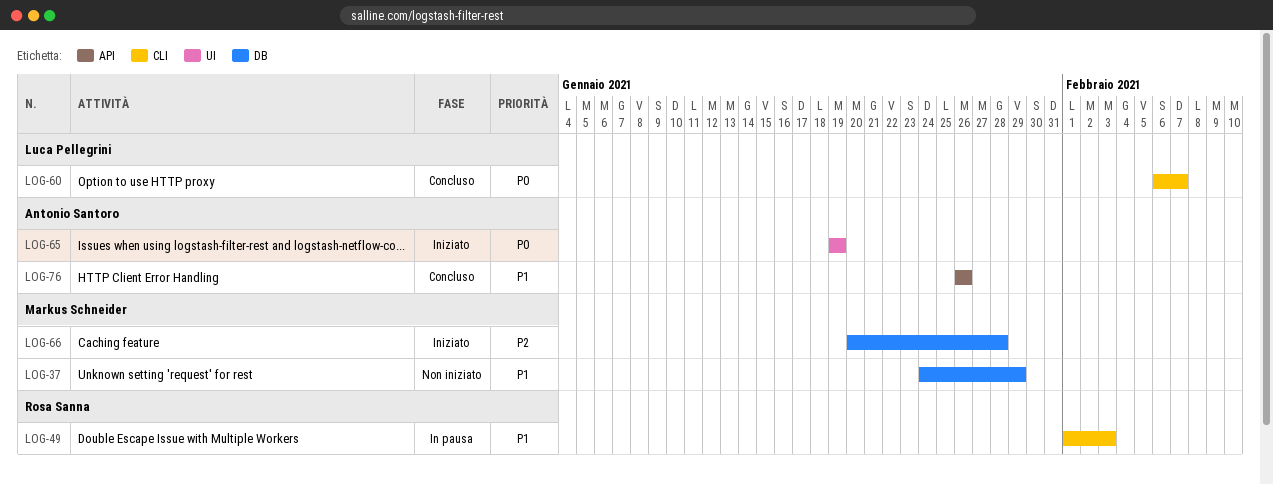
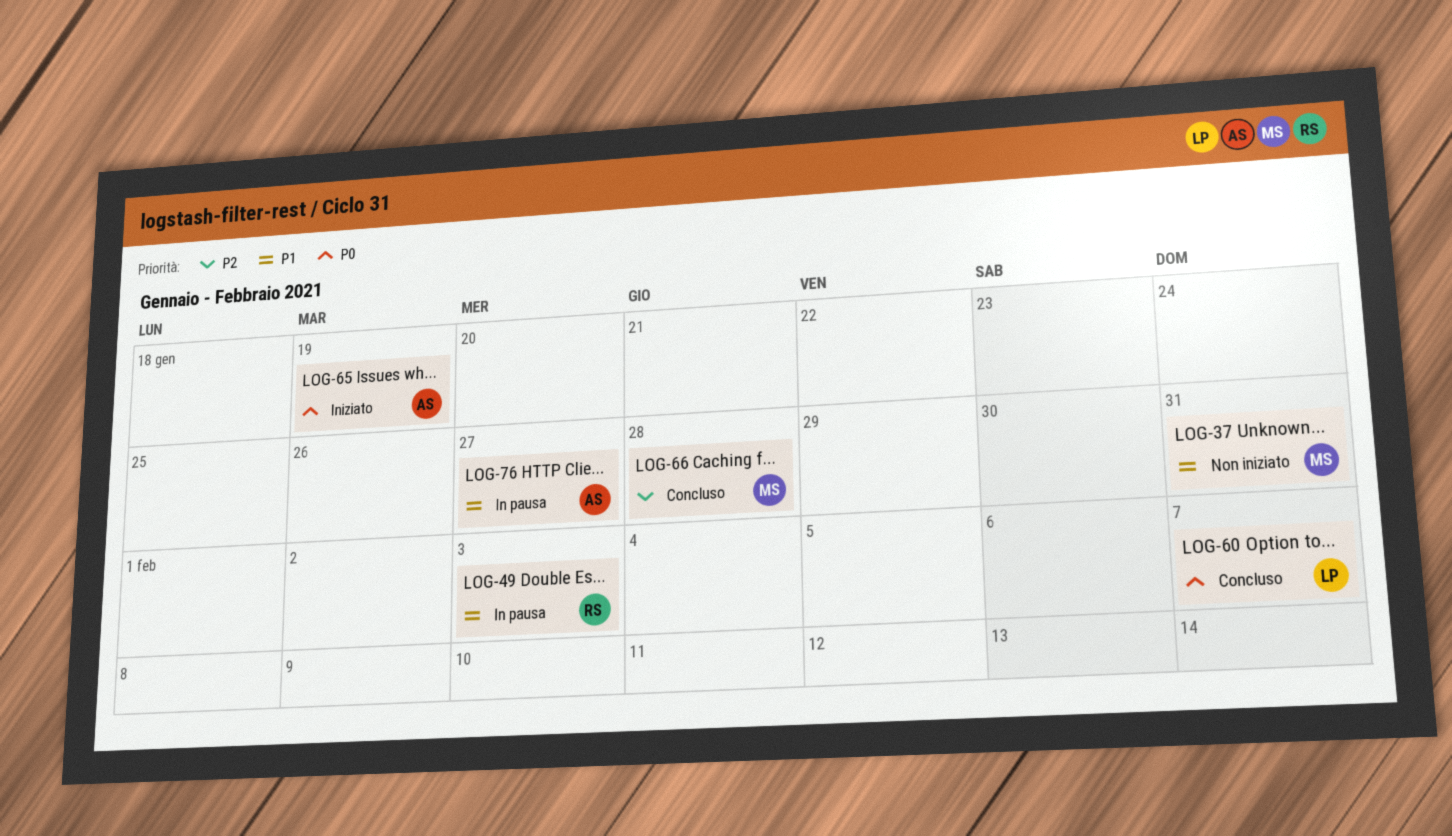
LOG-37, due: Jan 29 -> Jan 31
LOG-66, status: Iniziato -> Concluso
LOG-76, status: Concluso -> In pausa
LOG-76, due: Jan 26 -> Jan 27

